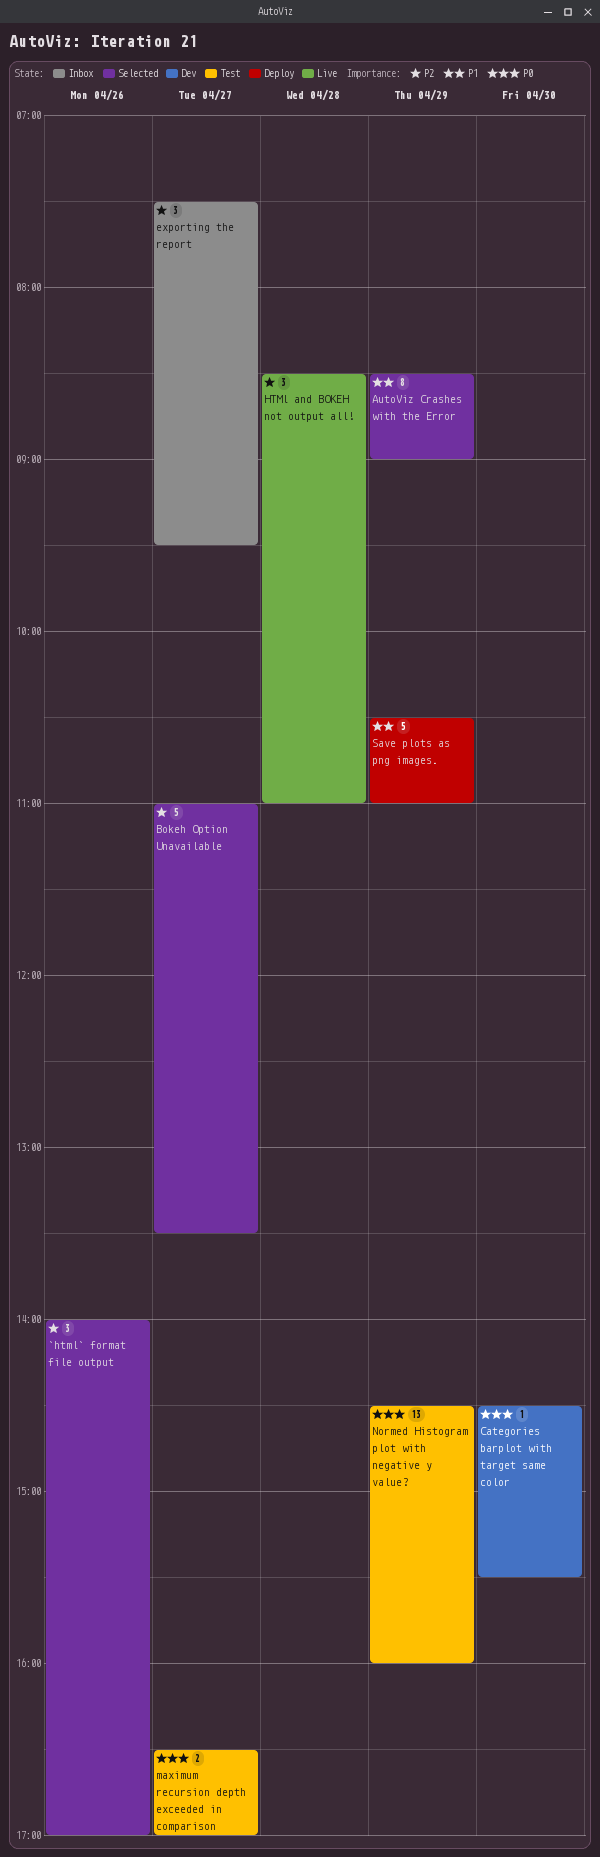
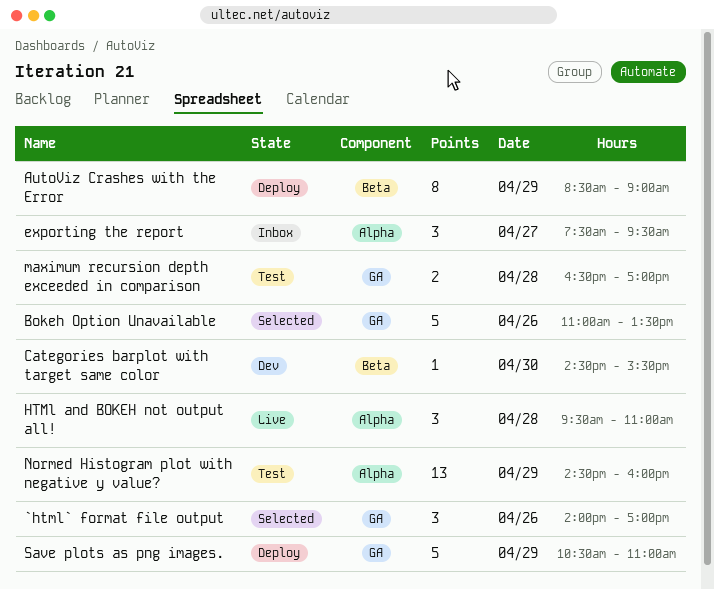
AutoViz Crashes with the Error, status: Selected -> Deploy
Bokeh Option Unavailable, day: Apr 27 -> Apr 26
HTMl and BOKEH not output all!, begins: 08:30 -> 09:30
maximum recursion depth exceeded in comparison, day: Apr 27 -> Apr 28

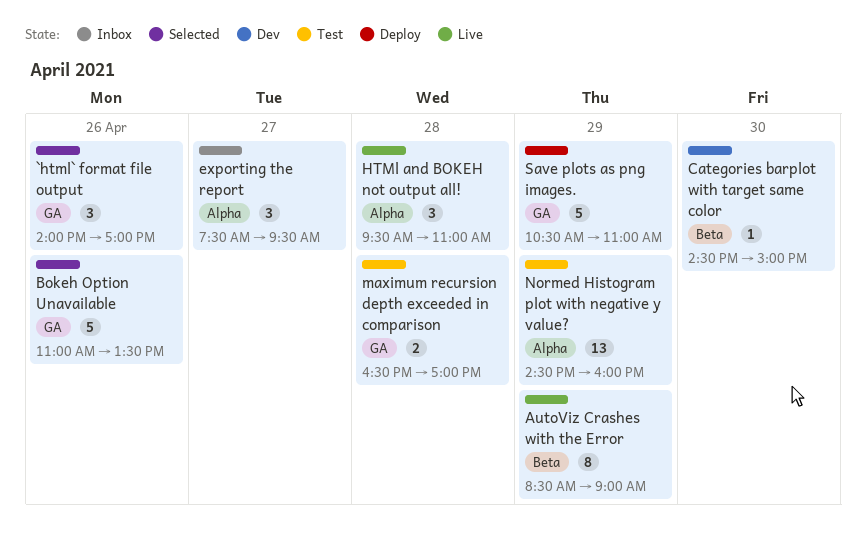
AutoViz Crashes with the Error, status: Deploy -> Live
Categories barplot with target same color, ends: 15:30 -> 15:00

